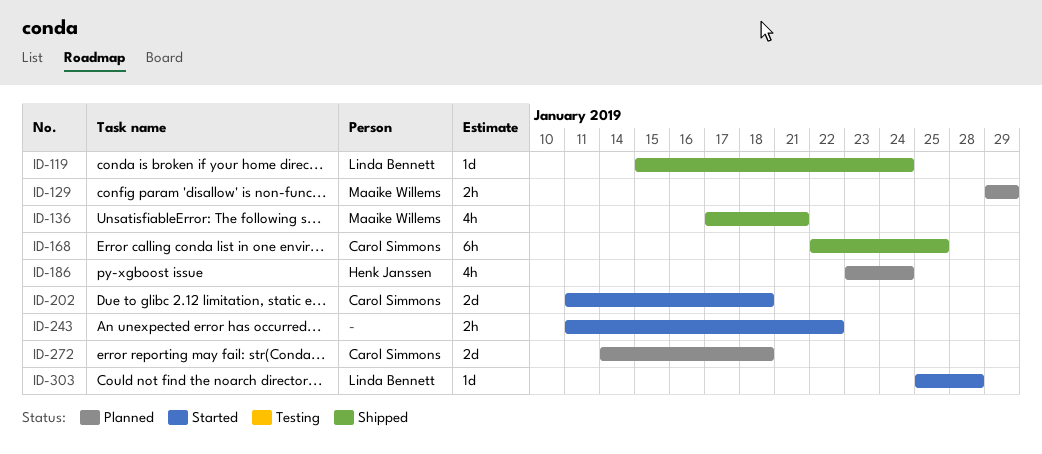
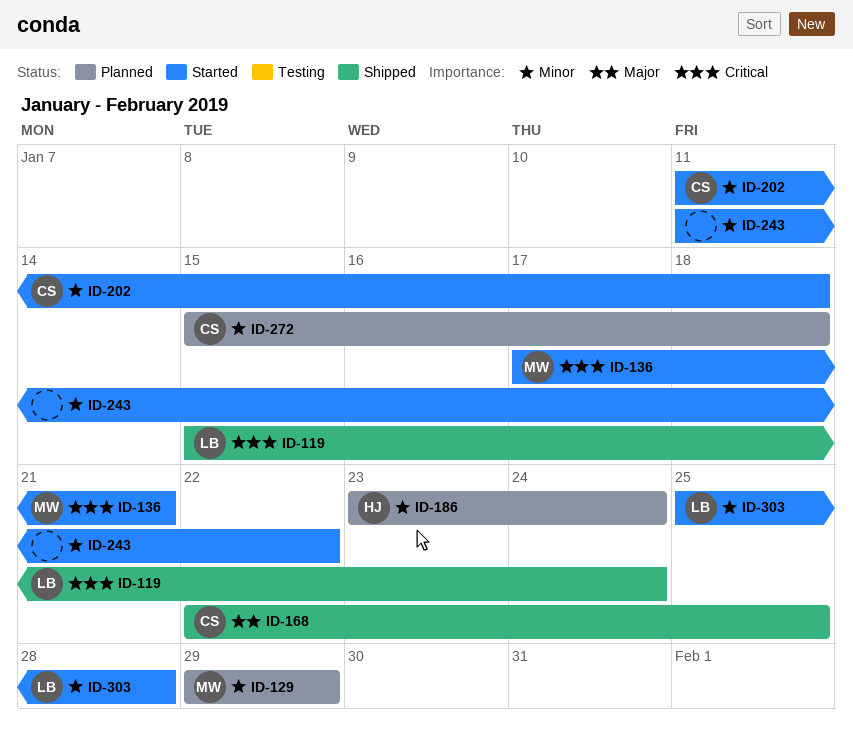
ID-136, status: Shipped -> Started
ID-272, start: Jan 14 -> Jan 15

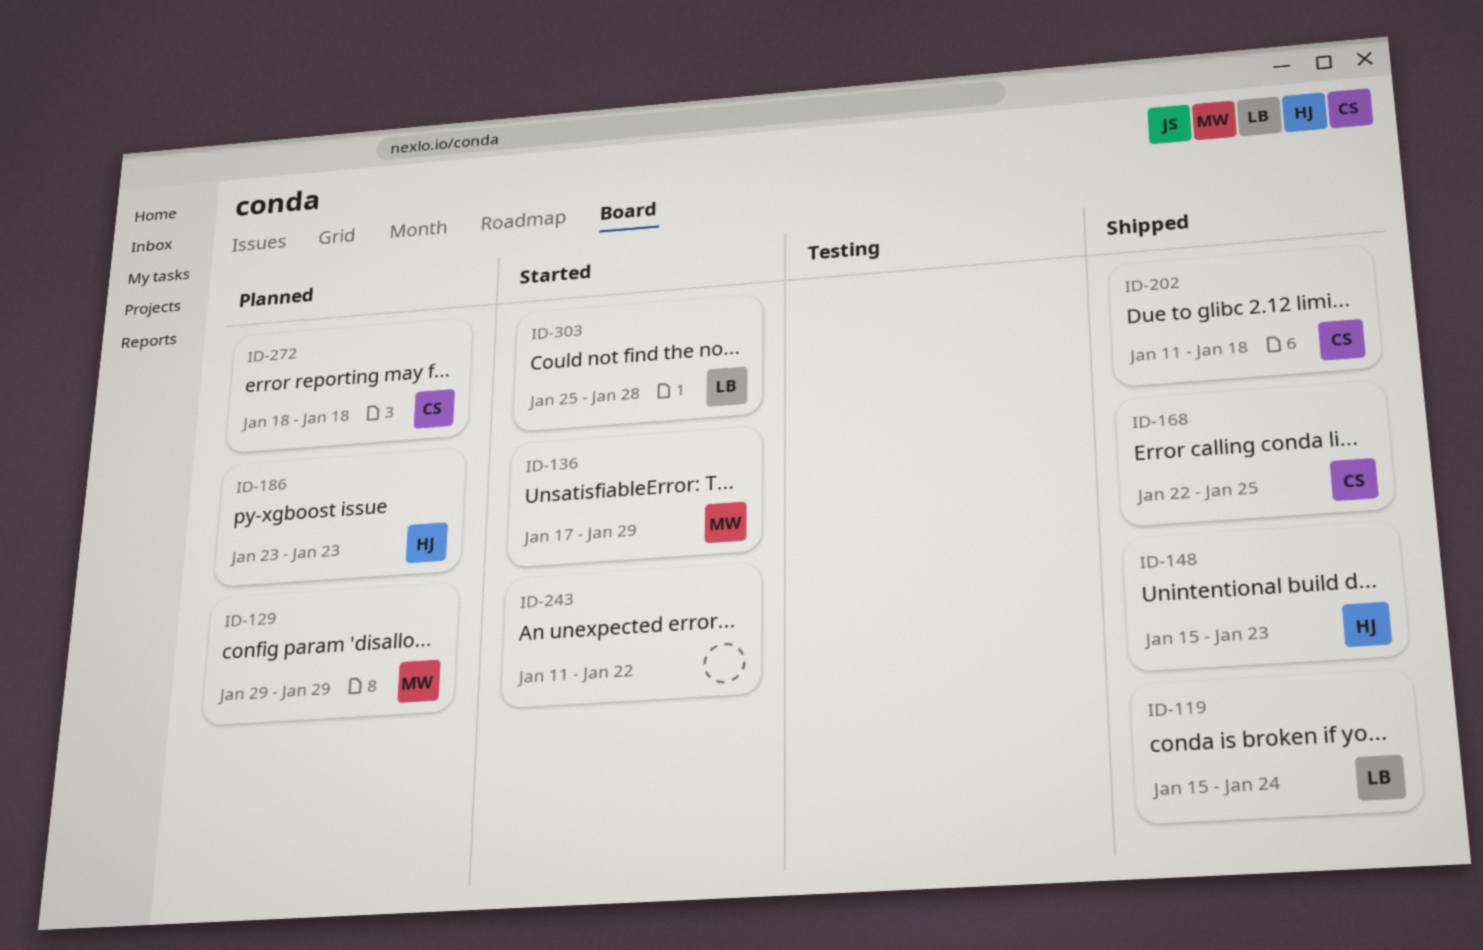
ID-136, due: Jan 21 -> Jan 29
ID-148: none -> present
ID-186, due: Jan 24 -> Jan 23
ID-202, status: Started -> Shipped
ID-272, start: Jan 15 -> Jan 18

